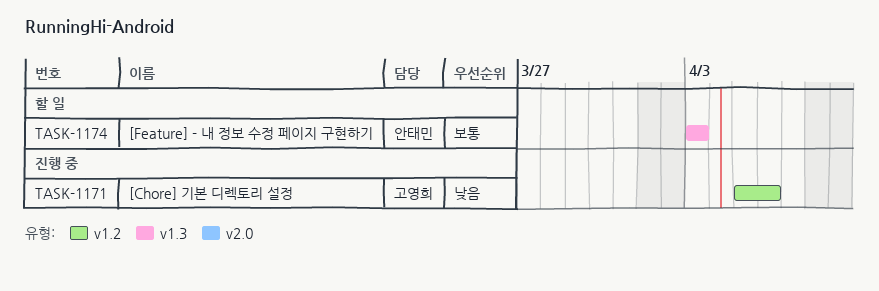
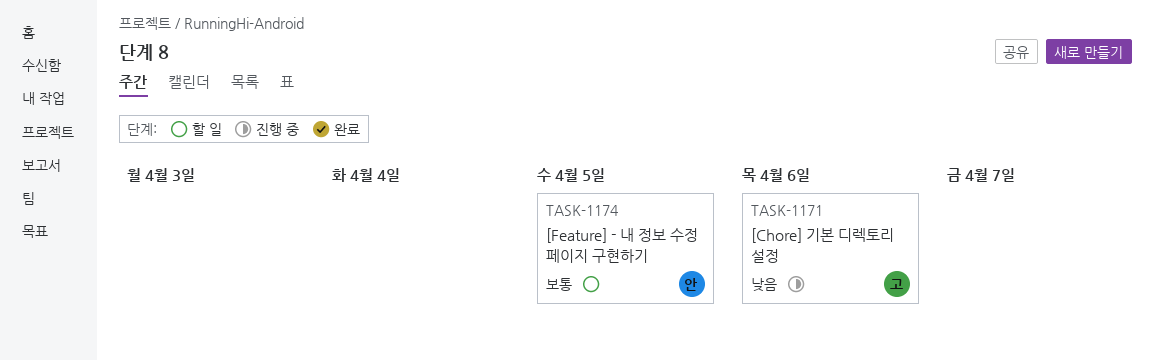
TASK-1174, due: Apr 3 -> Apr 5

